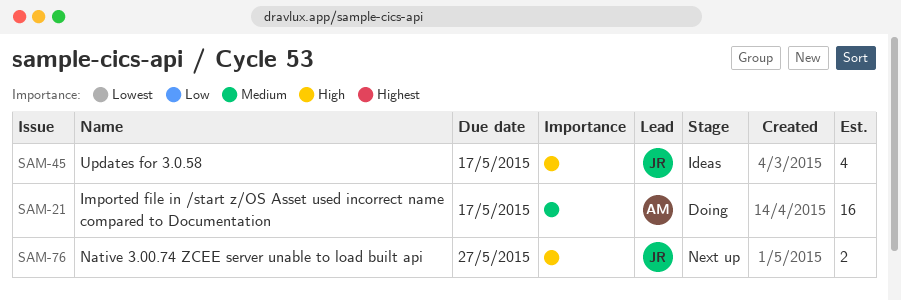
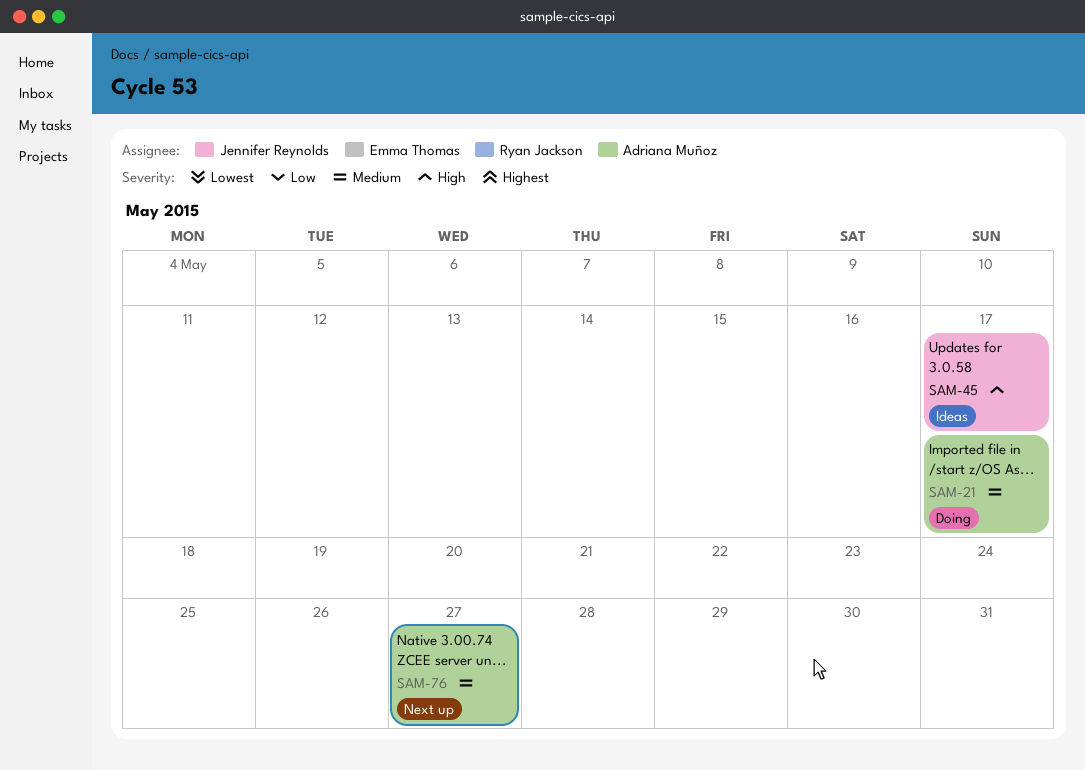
SAM-76, owner: Jennifer Reynolds -> Adriana Muñoz
SAM-76, priority: High -> Medium

